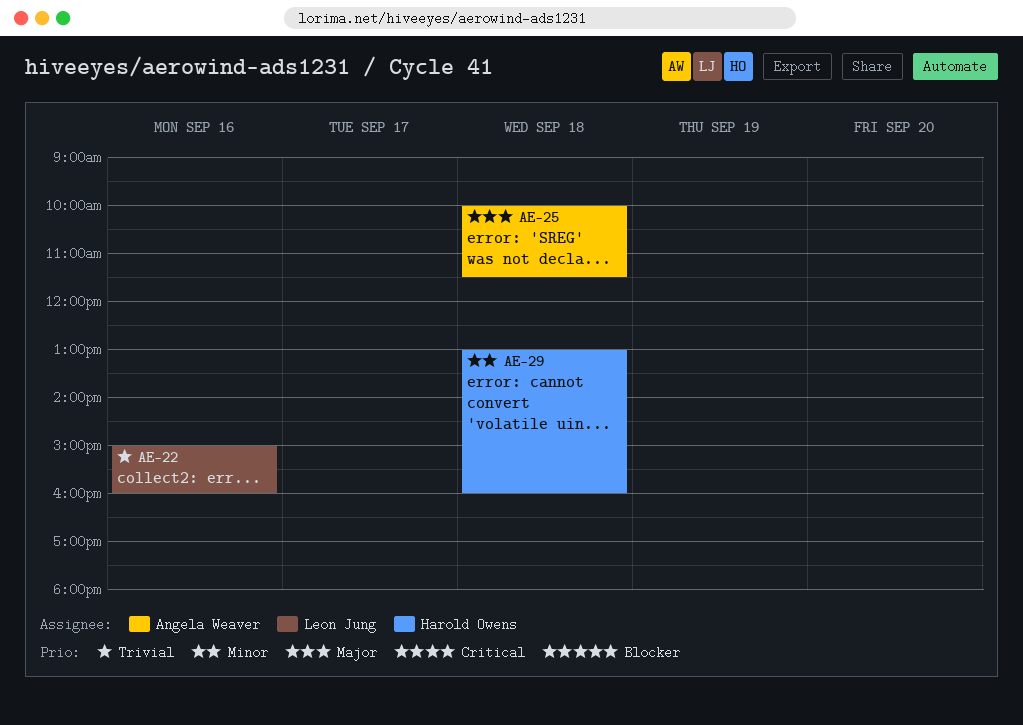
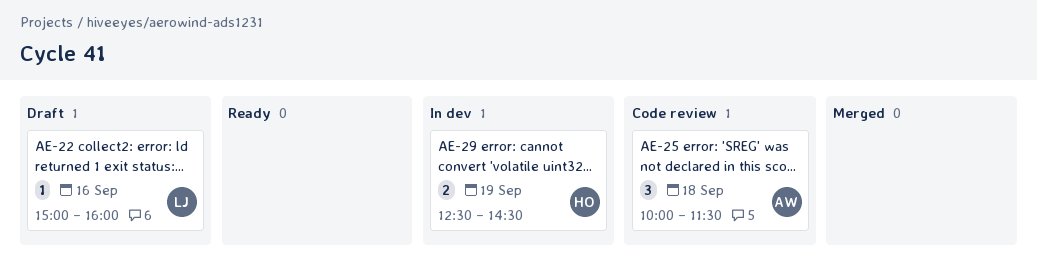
AE-29, day: Sep 18 -> Sep 19
AE-29, begins: 13:00 -> 12:30
AE-29, ends: 16:00 -> 14:30

